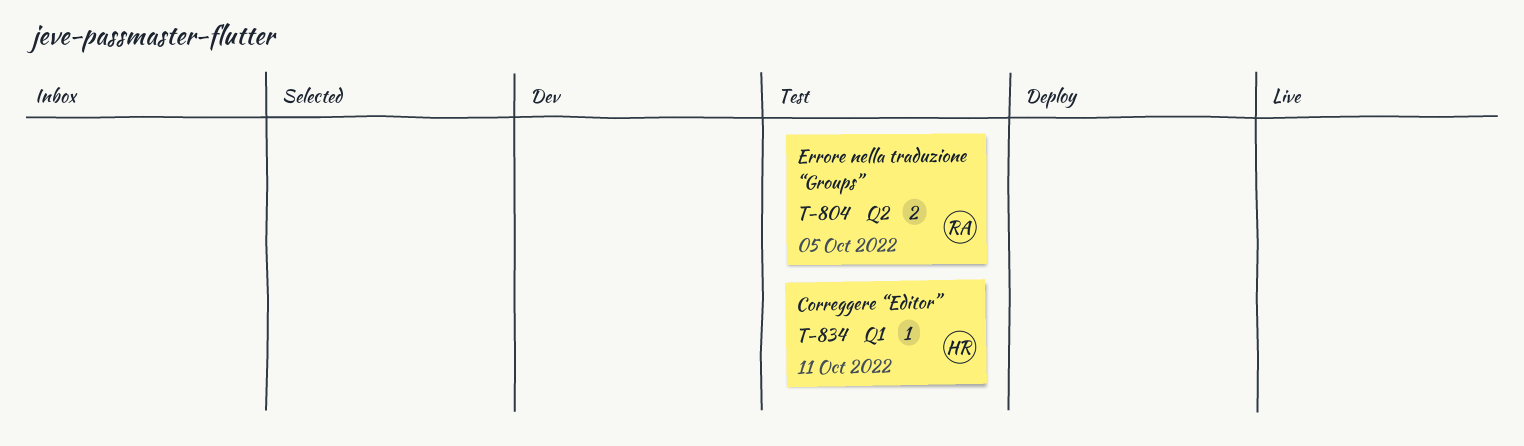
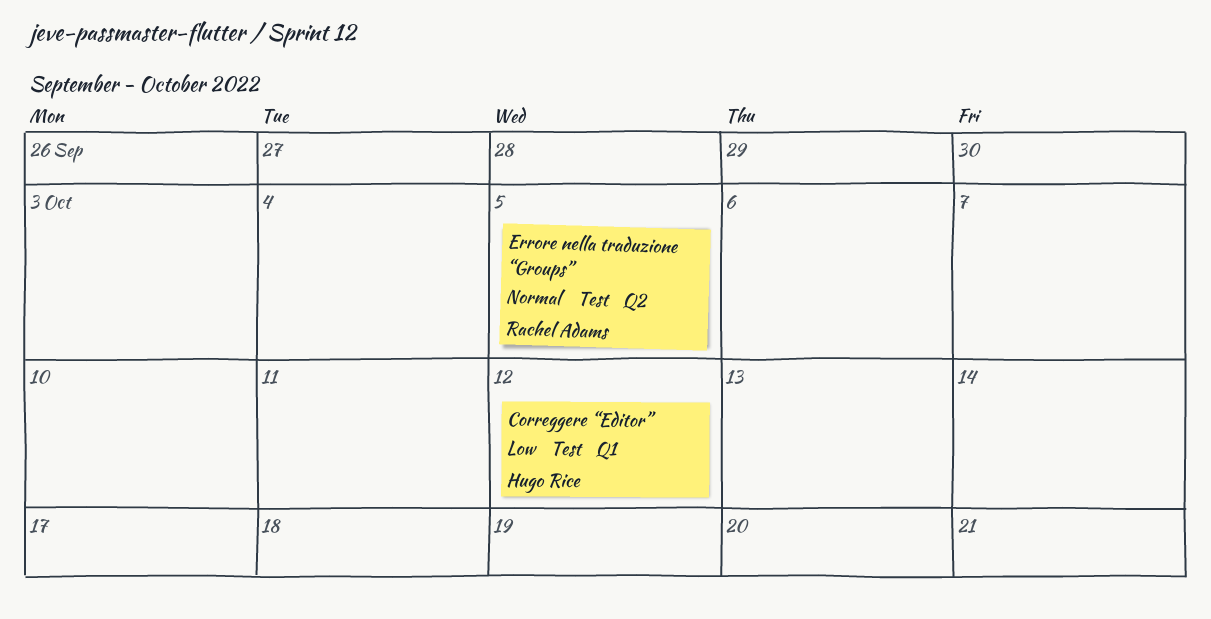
Correggere “Editor”, due: Oct 11 -> Oct 12

